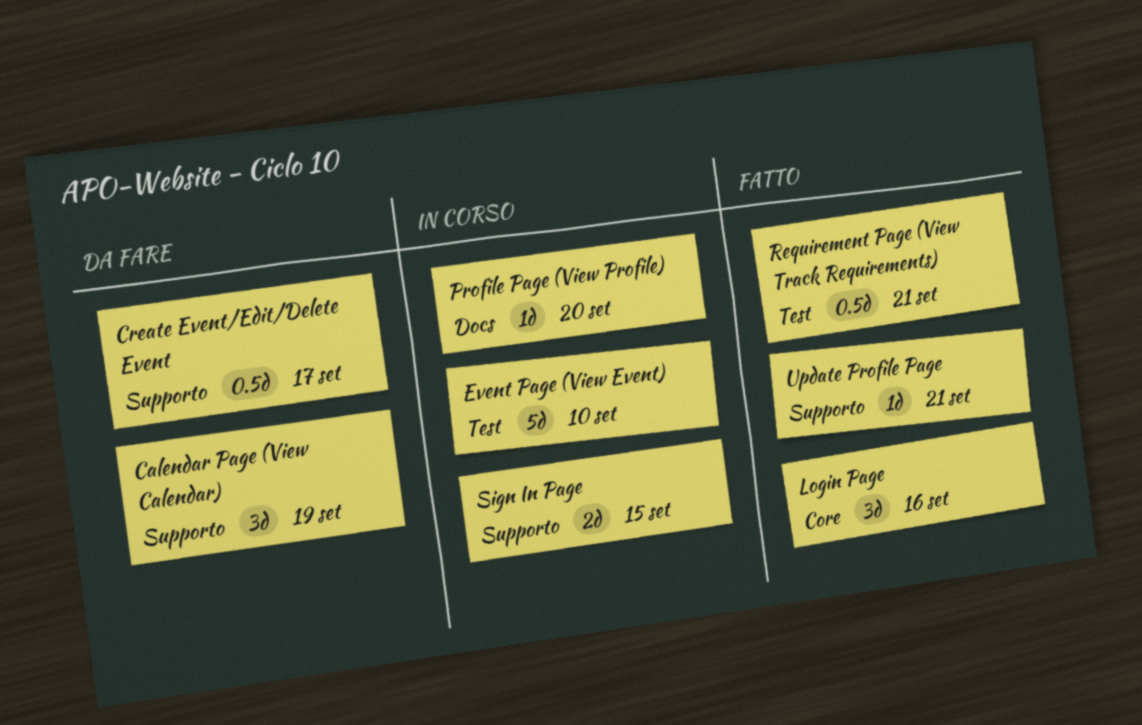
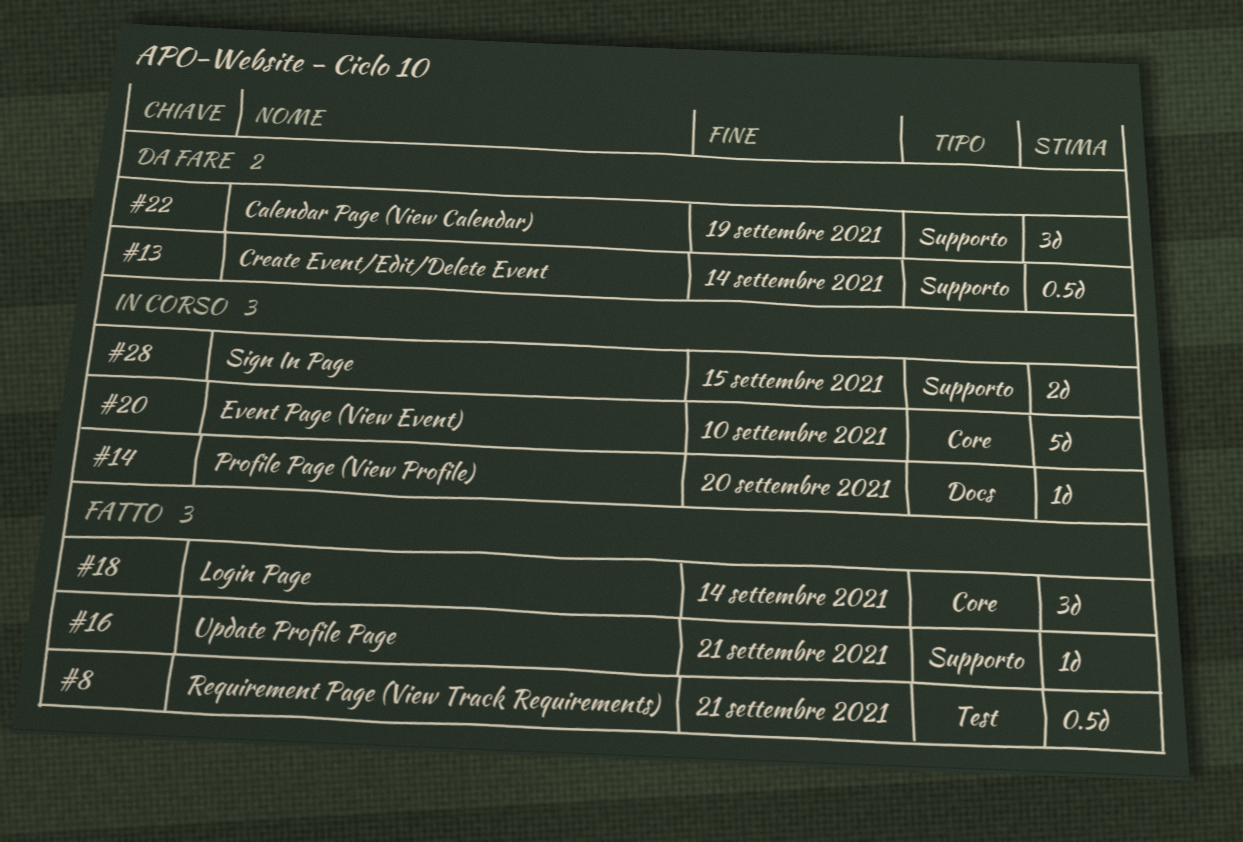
Create Event/Edit/Delete Event, due: Sep 17 -> Sep 14
Event Page (View Event), label: Test -> Core
Login Page, due: Sep 16 -> Sep 14

